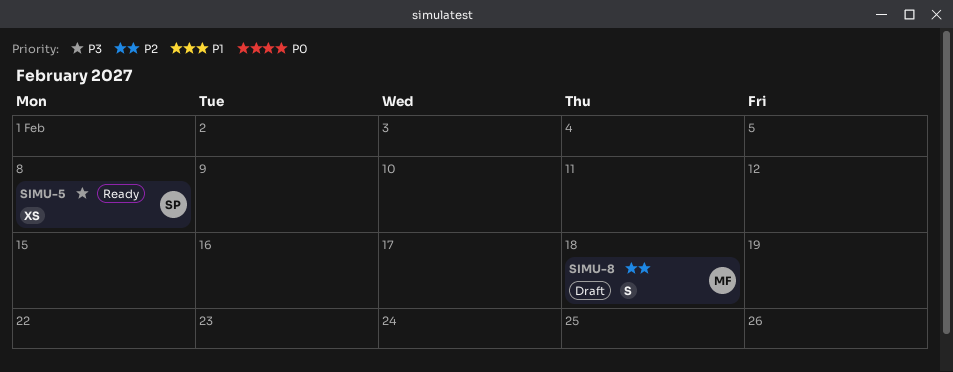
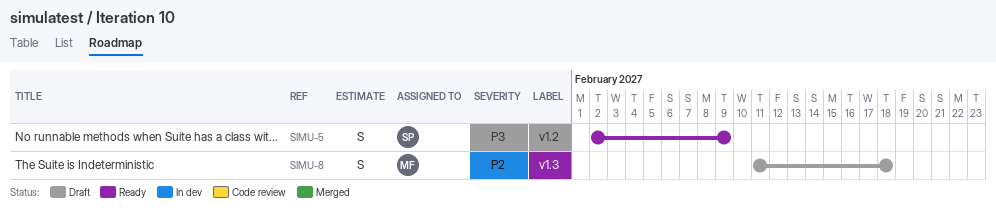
SIMU-5, estimate: XS -> S
SIMU-5, due: Feb 8 -> Feb 9

